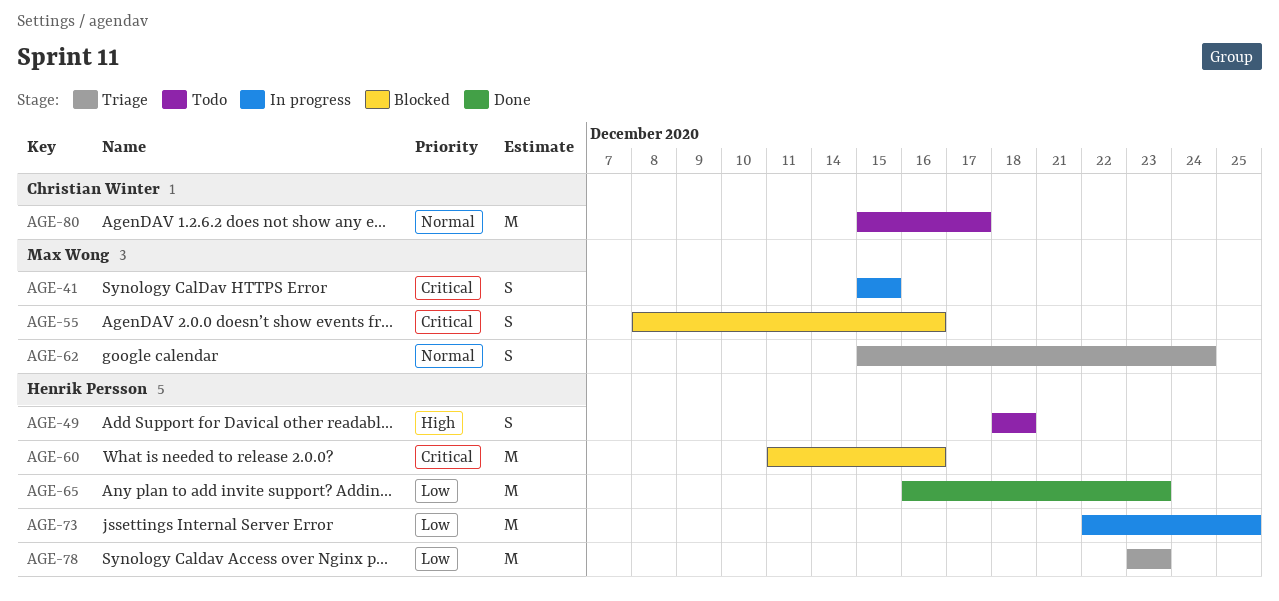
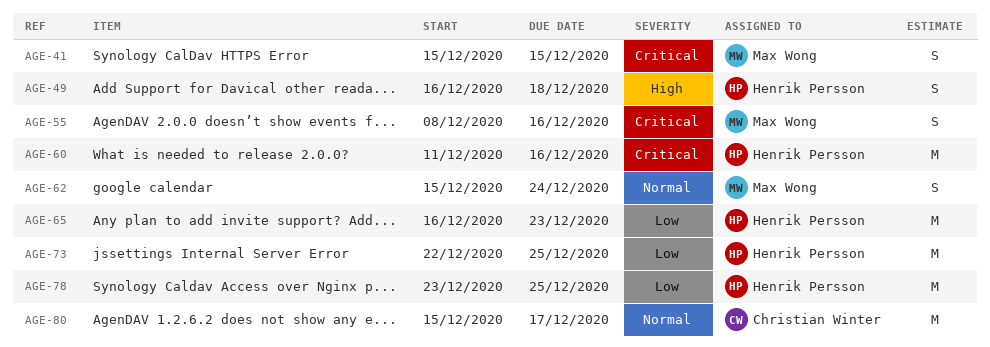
AGE-49, start: Dec 18 -> Dec 16
AGE-78, due: Dec 23 -> Dec 25

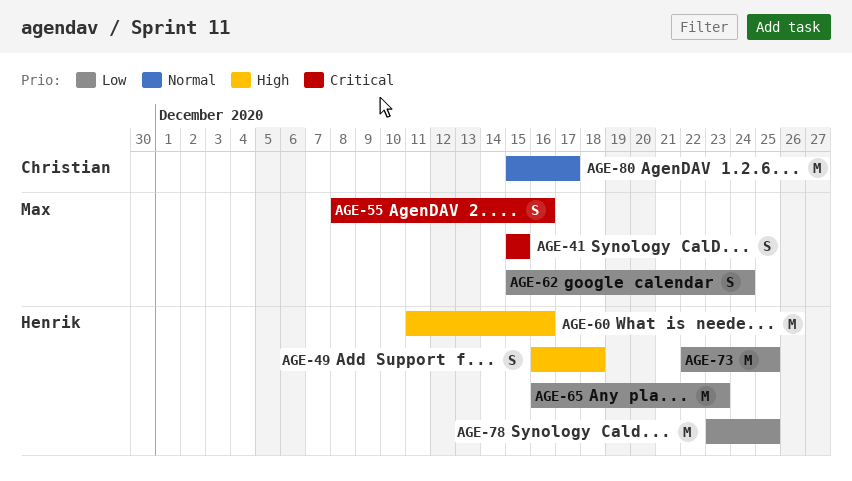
AGE-60, priority: Critical -> High
AGE-62, priority: Normal -> Low

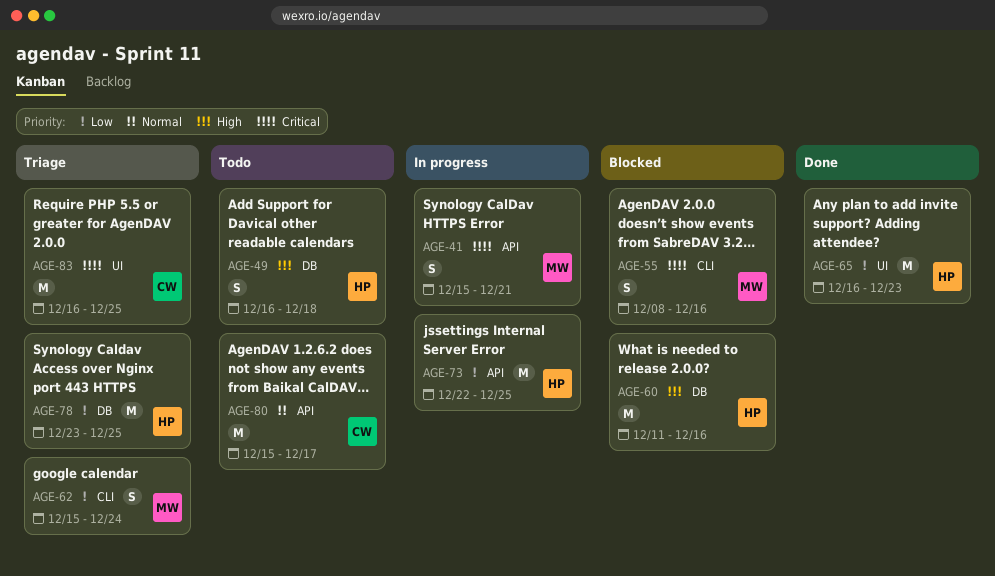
AGE-41, due: Dec 15 -> Dec 21
AGE-83: none -> present

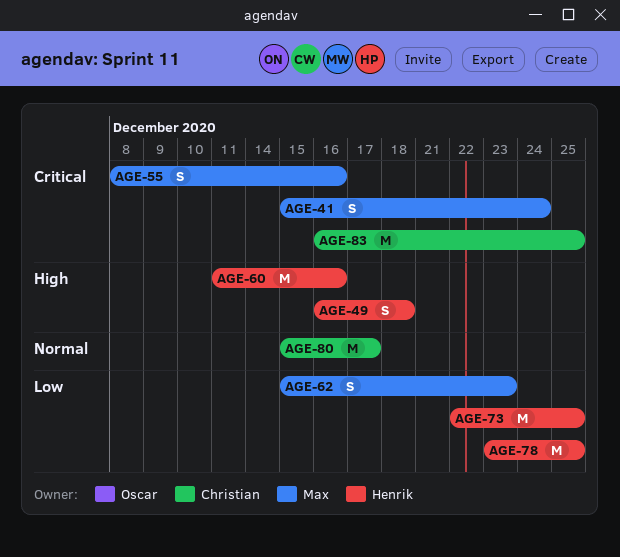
AGE-41, due: Dec 21 -> Dec 24
AGE-62, due: Dec 24 -> Dec 23
AGE-65: present -> none

